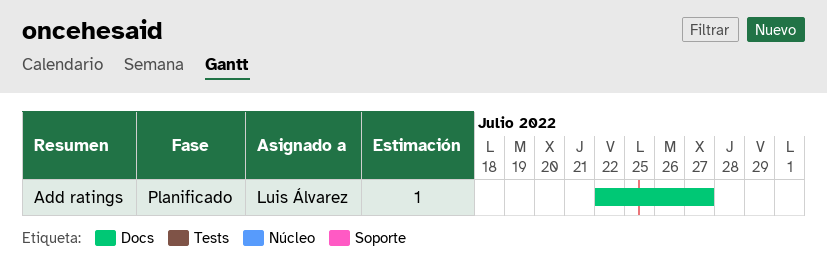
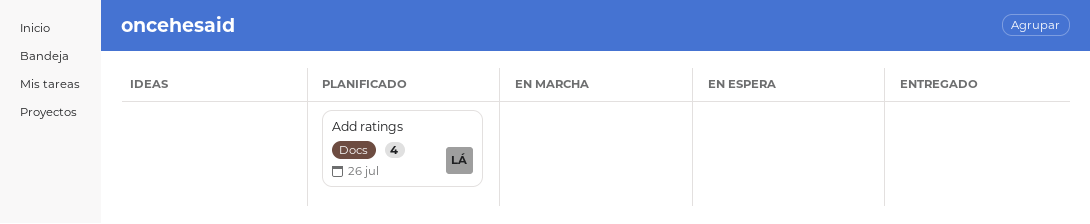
Add ratings, estimate: 1 -> 4
Add ratings, due: Jul 27 -> Jul 26

